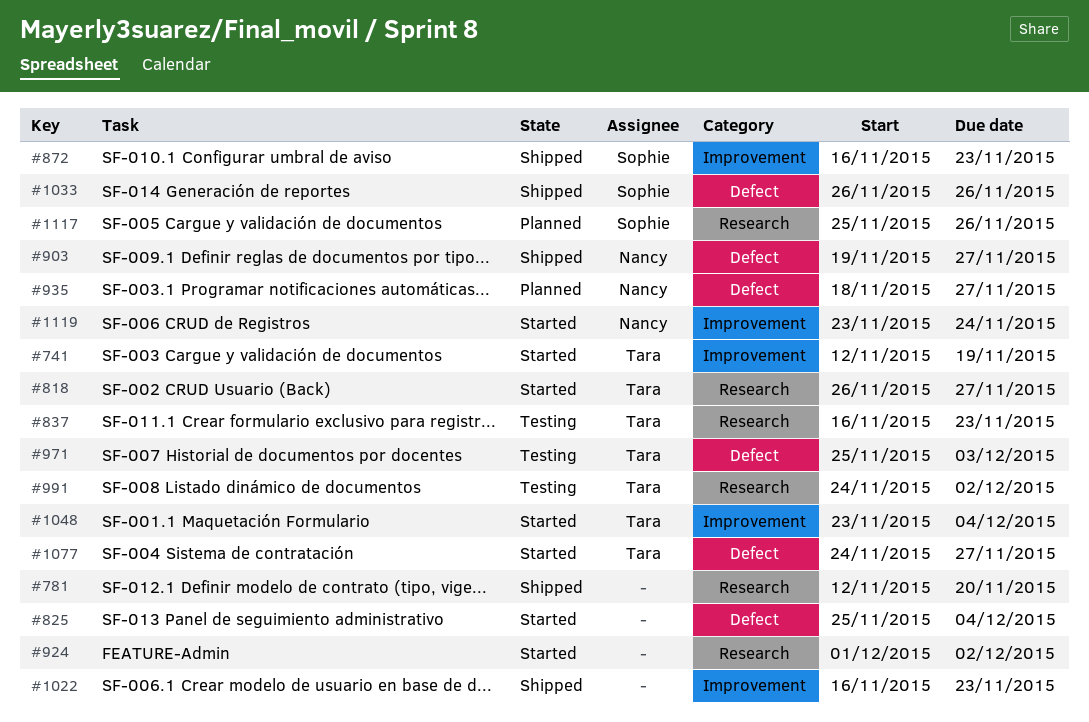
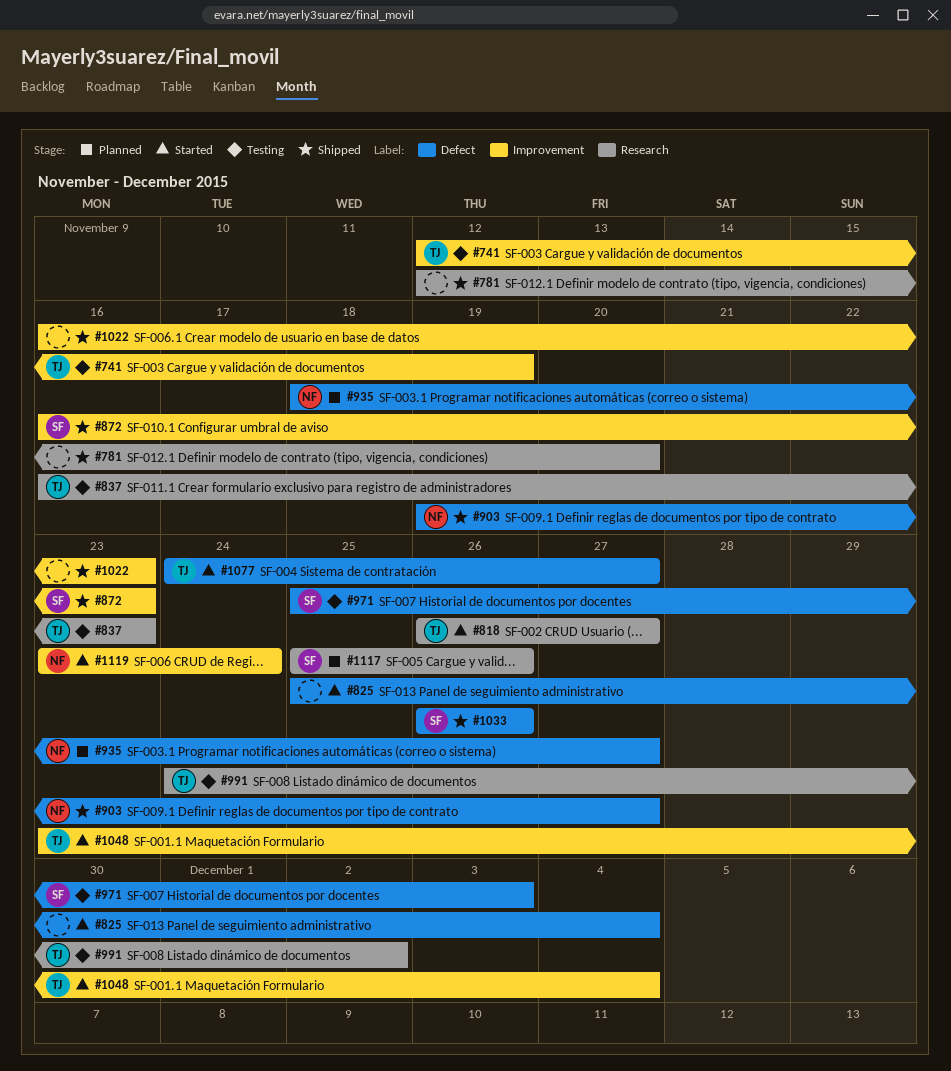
#741, status: Started -> Testing
#924: present -> none
#971, owner: Tara -> Sophie

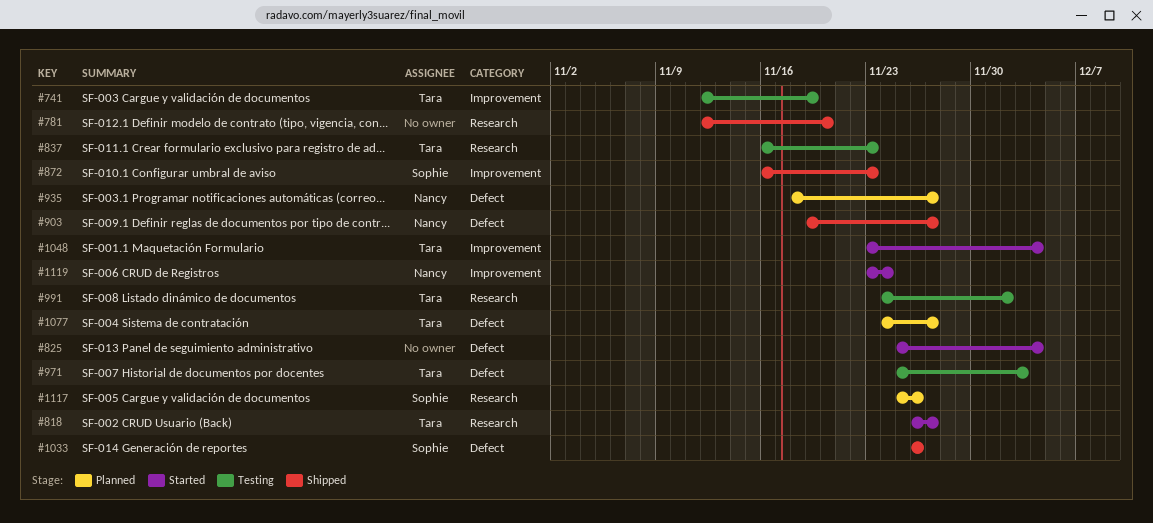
#971, owner: Sophie -> Tara
#1022: present -> none
#1077, status: Started -> Planned

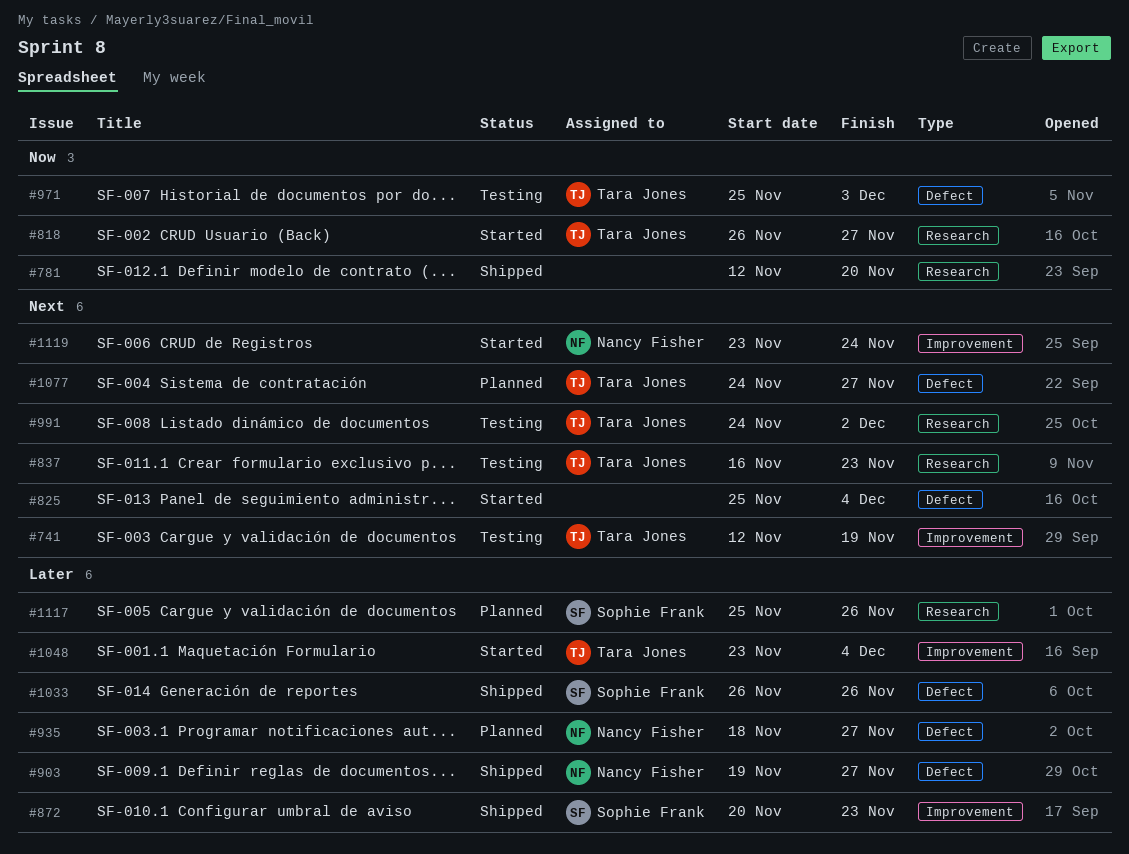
#872, start: Nov 16 -> Nov 20

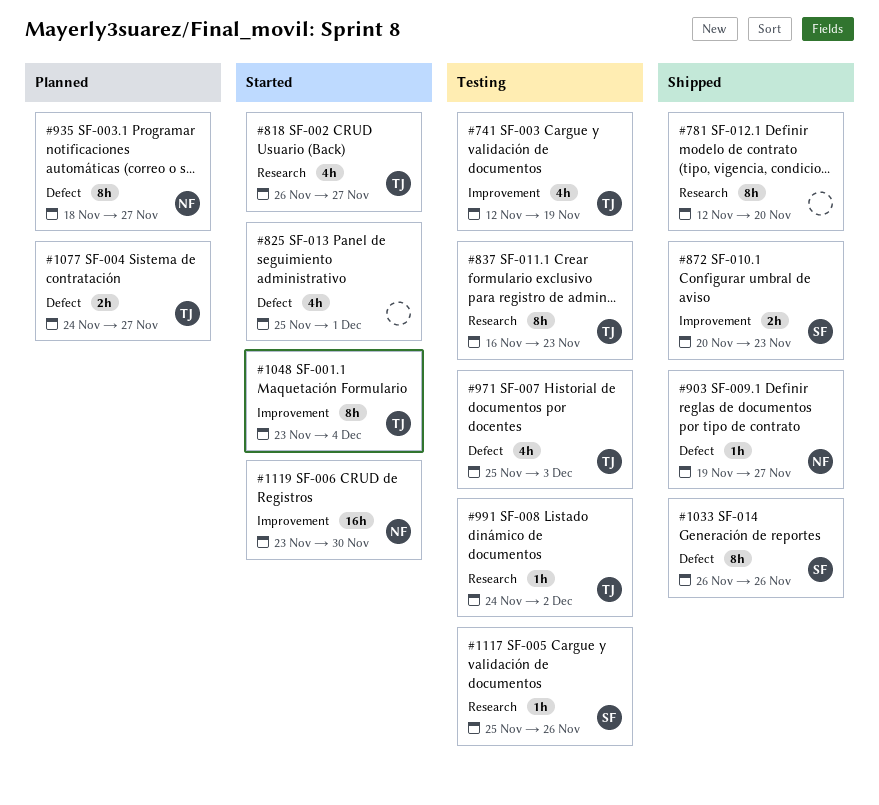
#825, due: Dec 4 -> Dec 1
#1117, status: Planned -> Testing
#1119, due: Nov 24 -> Nov 30

